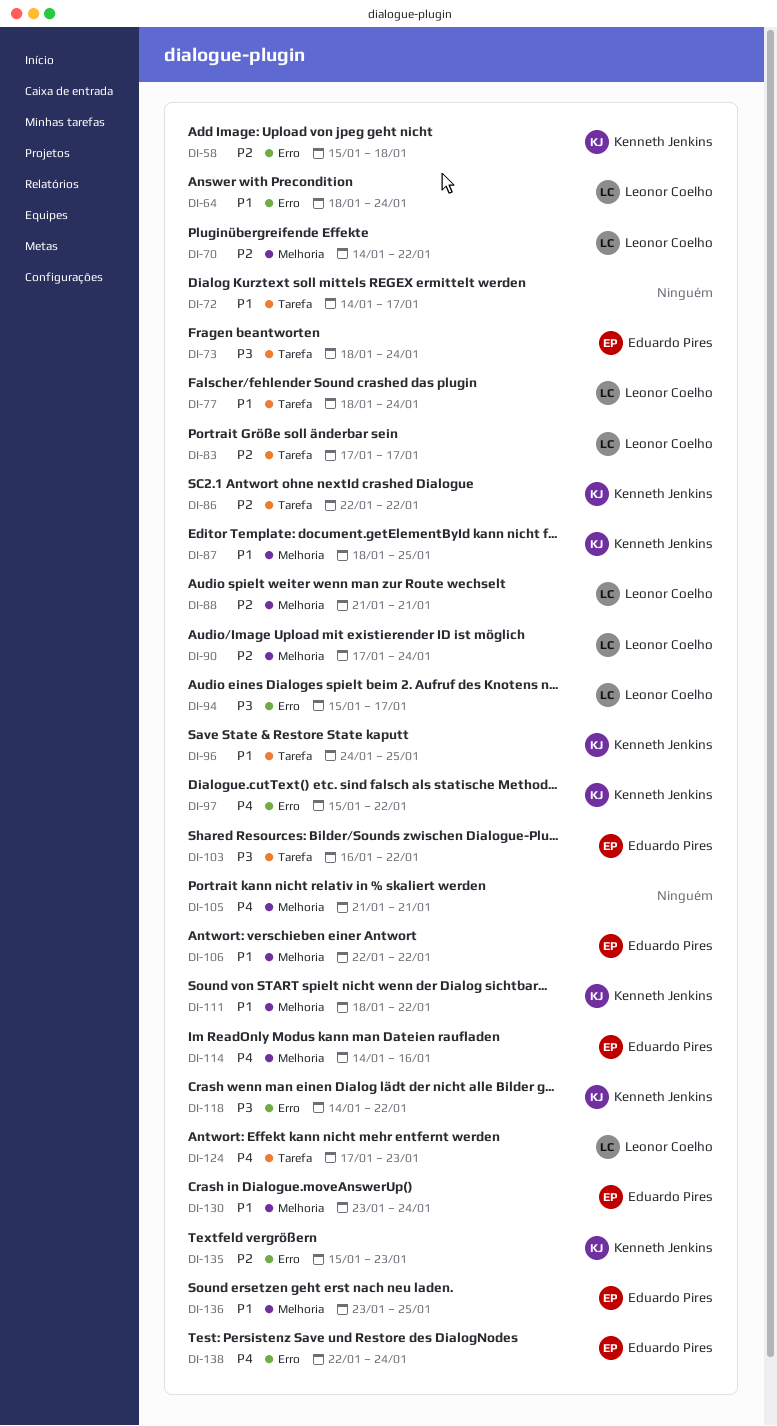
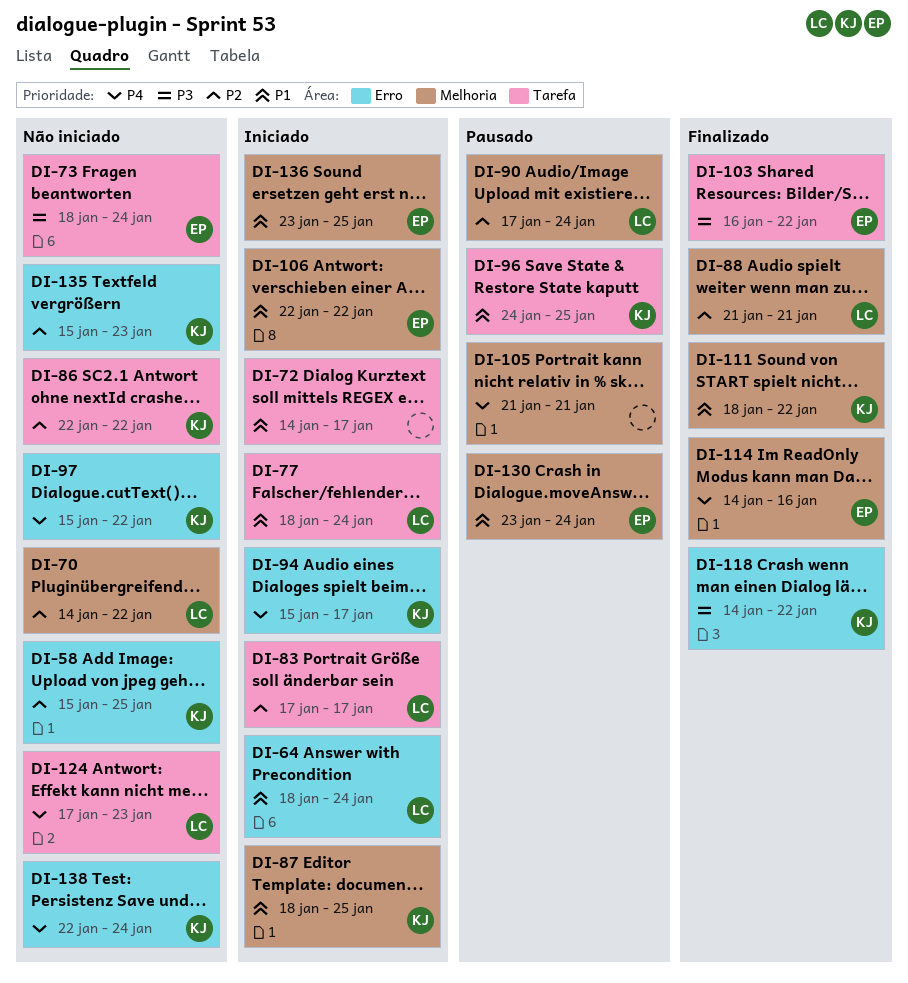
DI-58, due: Jan 18 -> Jan 25
DI-94, owner: Leonor Coelho -> Kenneth Jenkins
DI-94, priority: P3 -> P4
DI-138, owner: Eduardo Pires -> Kenneth Jenkins

